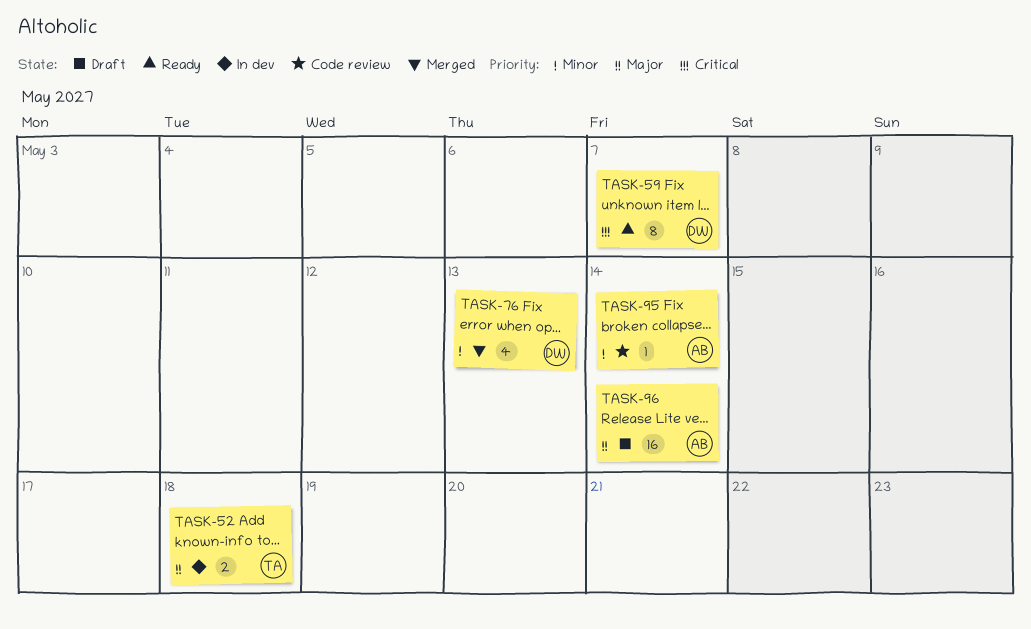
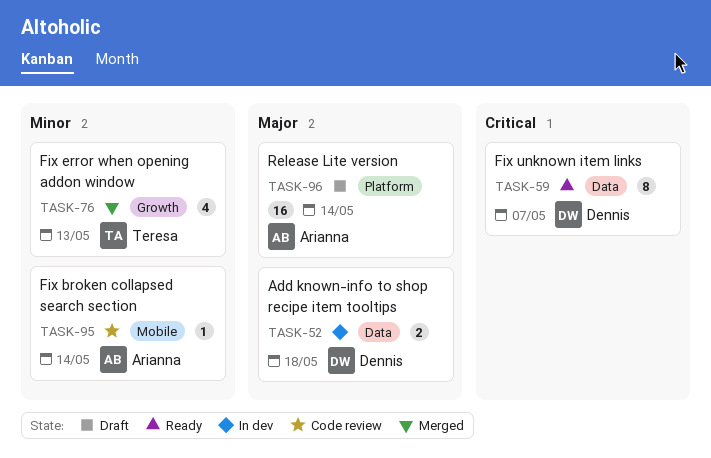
TASK-52, owner: Teresa -> Dennis
TASK-76, owner: Dennis -> Teresa

